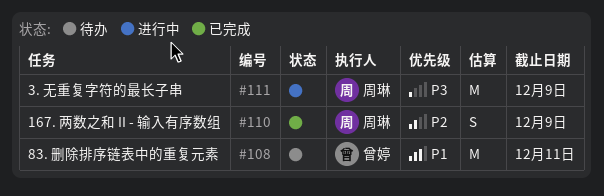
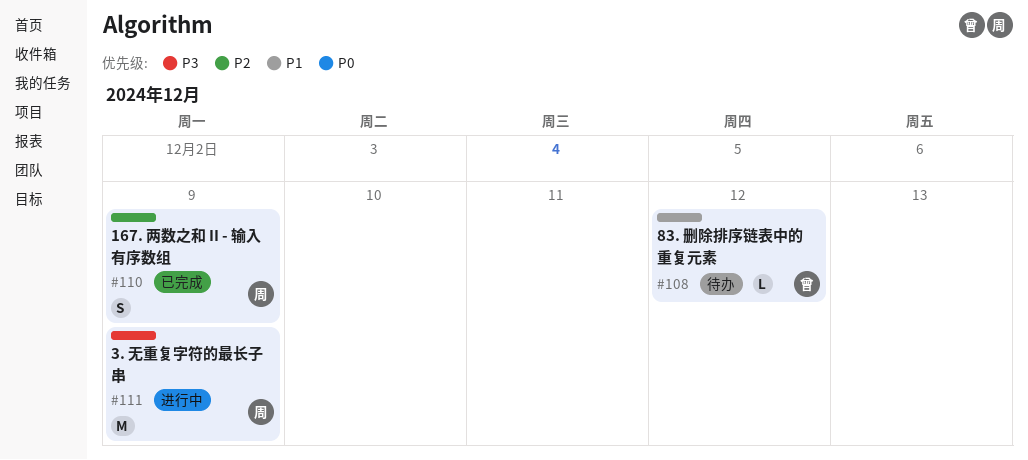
#108, estimate: M -> L
#108, due: Dec 11 -> Dec 12

